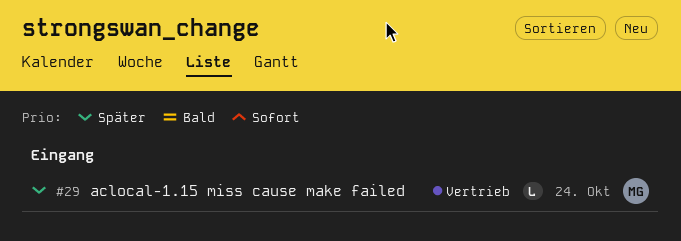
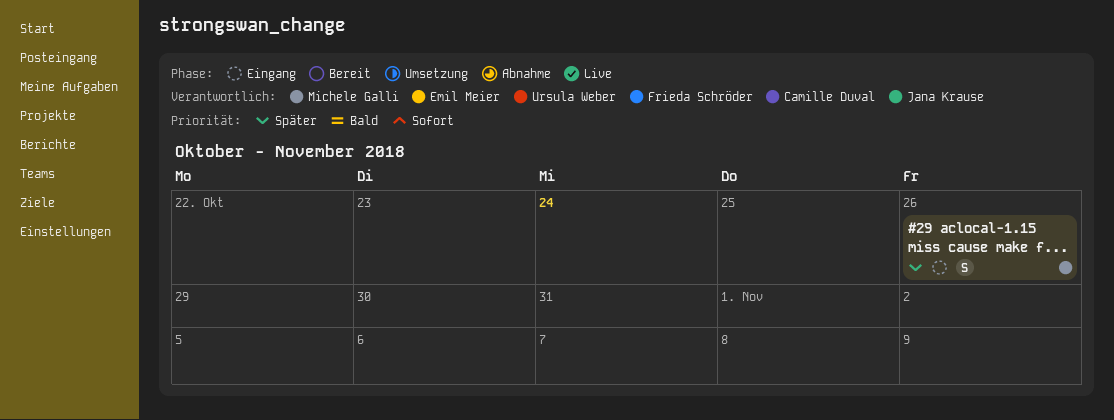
#29, estimate: L -> S
#29, due: Oct 24 -> Oct 26

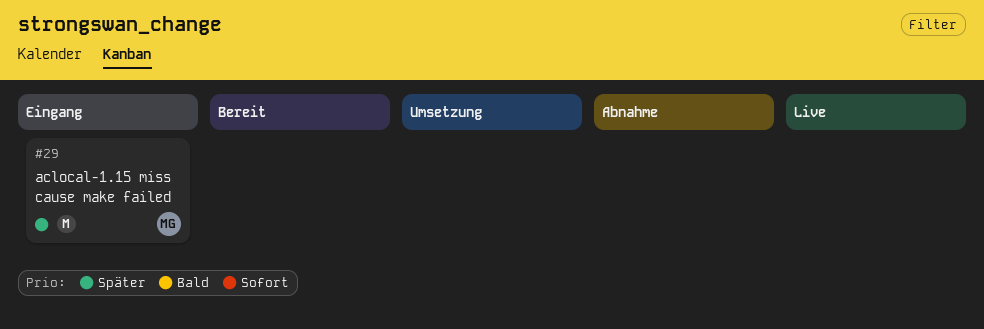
#29, estimate: S -> M

